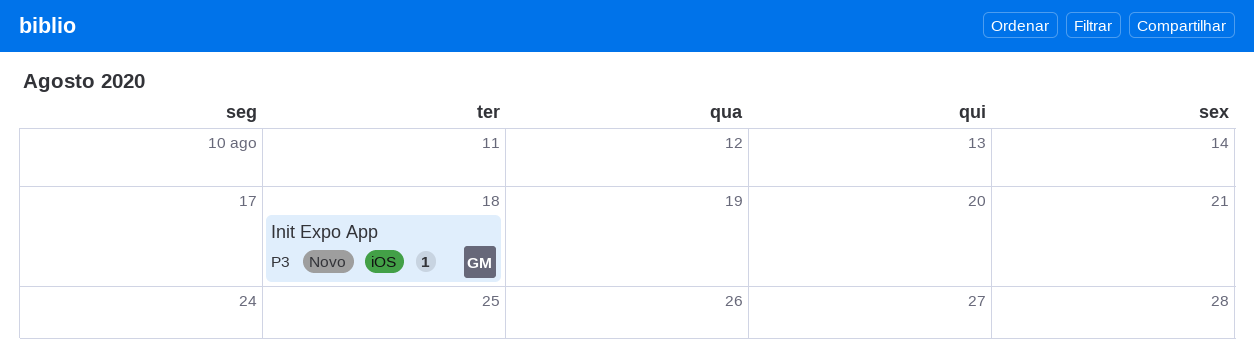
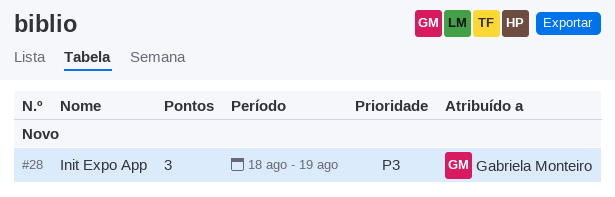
Init Expo App, estimate: 1 -> 3
Init Expo App, due: Aug 18 -> Aug 19

